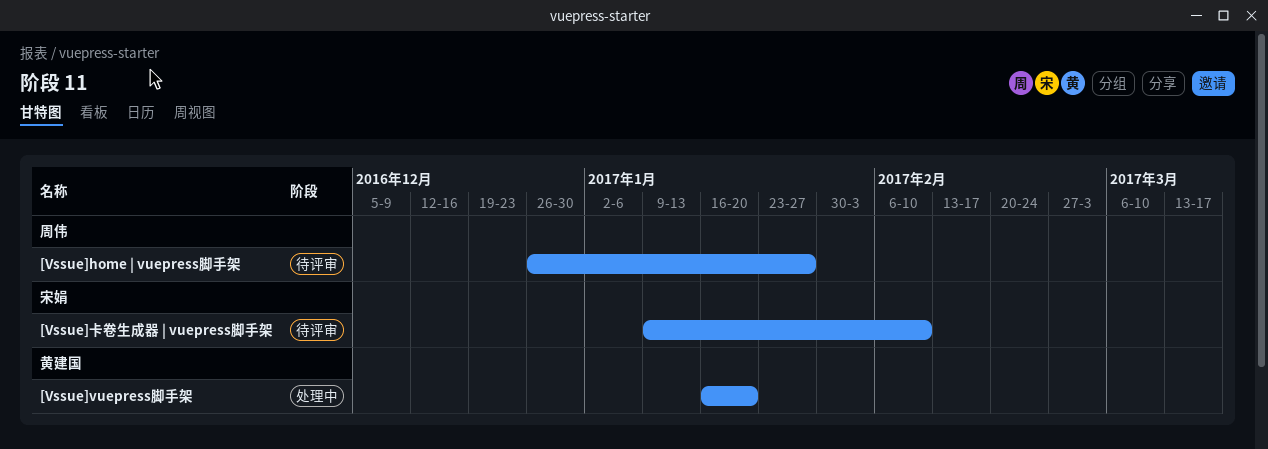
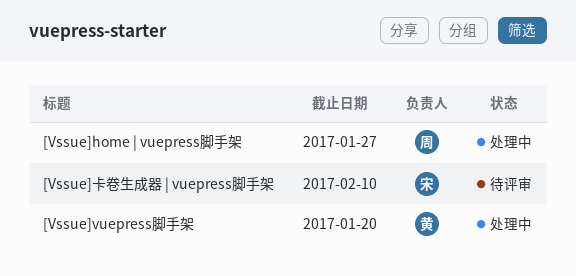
[Vssue]home | vuepress脚手架, status: 待评审 -> 处理中

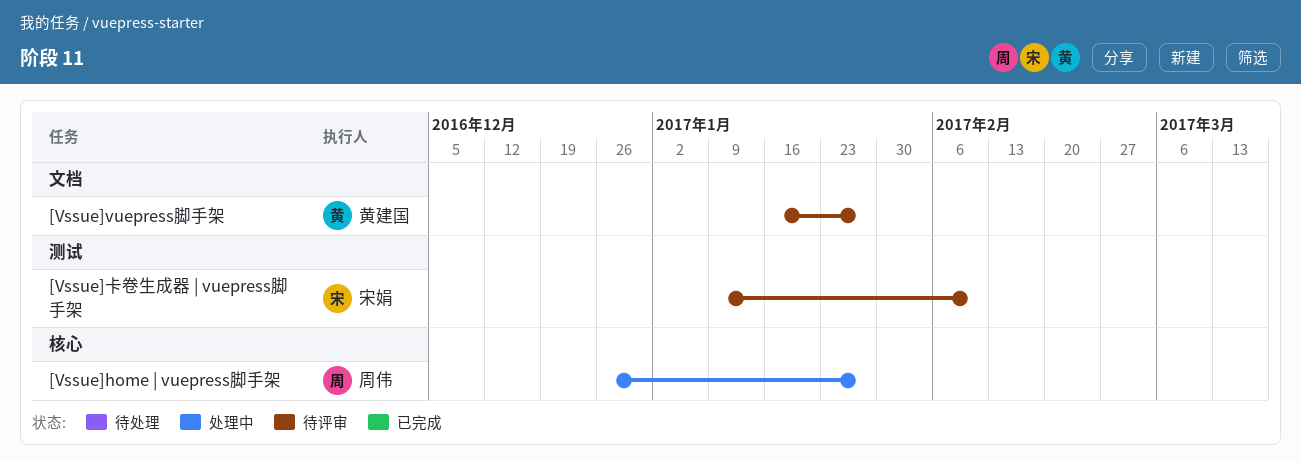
[Vssue]vuepress脚手架, status: 处理中 -> 待评审
[Vssue]vuepress脚手架, due: Jan 20 -> Jan 27

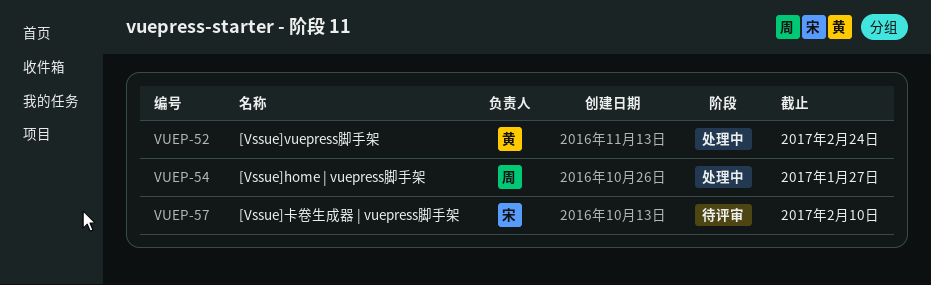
[Vssue]vuepress脚手架, status: 待评审 -> 处理中
[Vssue]vuepress脚手架, due: Jan 27 -> Feb 24

